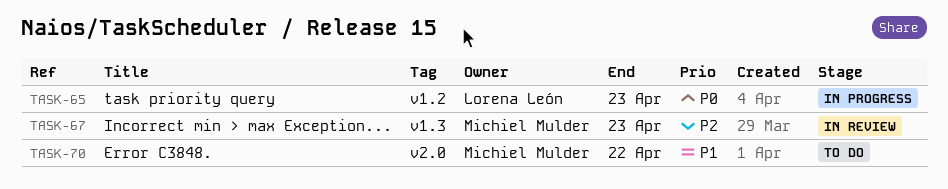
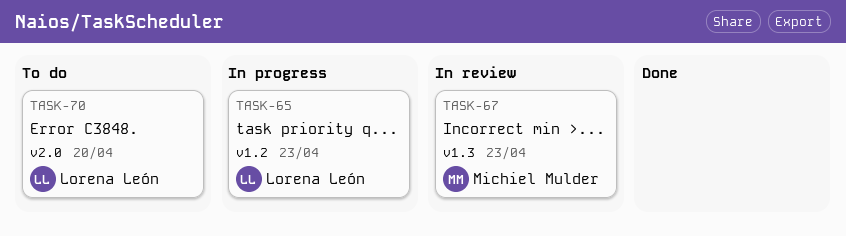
TASK-70, owner: Michiel Mulder -> Lorena León
TASK-70, due: Apr 22 -> Apr 20

